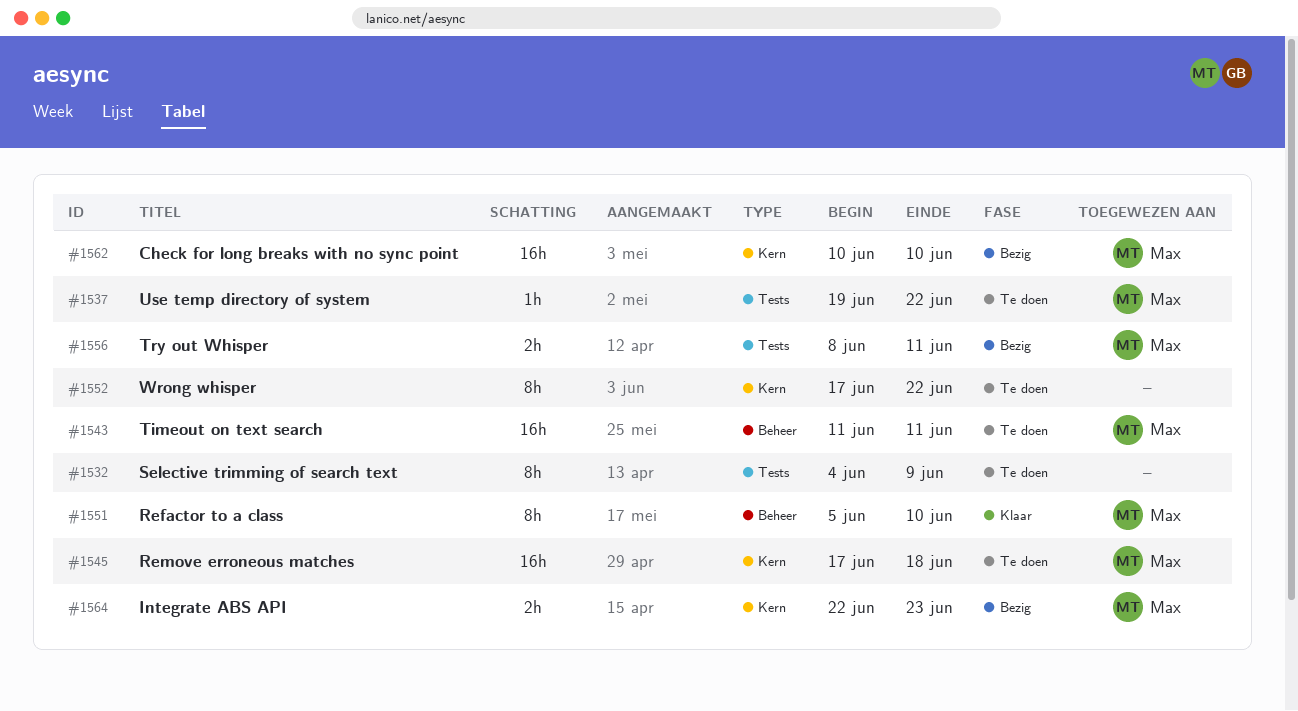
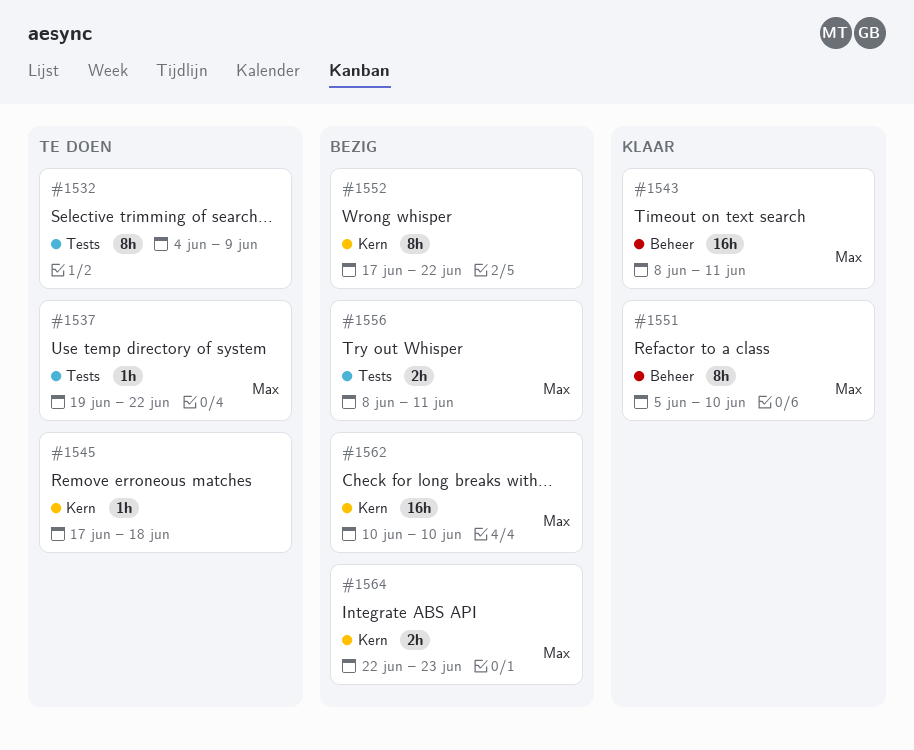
#1543, status: Te doen -> Klaar
#1543, start: Jun 11 -> Jun 8
#1545, owner: Max -> none
#1545, estimate: 16h -> 1h
#1552, status: Te doen -> Bezig

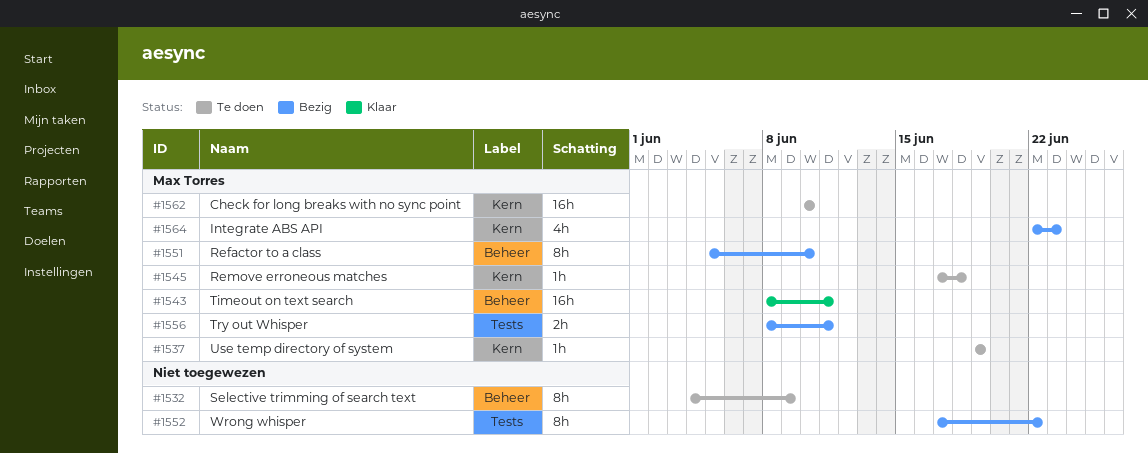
#1532, label: Tests -> Beheer
#1537, label: Tests -> Kern
#1537, due: Jun 22 -> Jun 19
#1545, owner: none -> Max Torres
#1551, status: Klaar -> Bezig
#1552, label: Kern -> Tests
#1562, status: Bezig -> Te doen
#1564, estimate: 2h -> 4h

